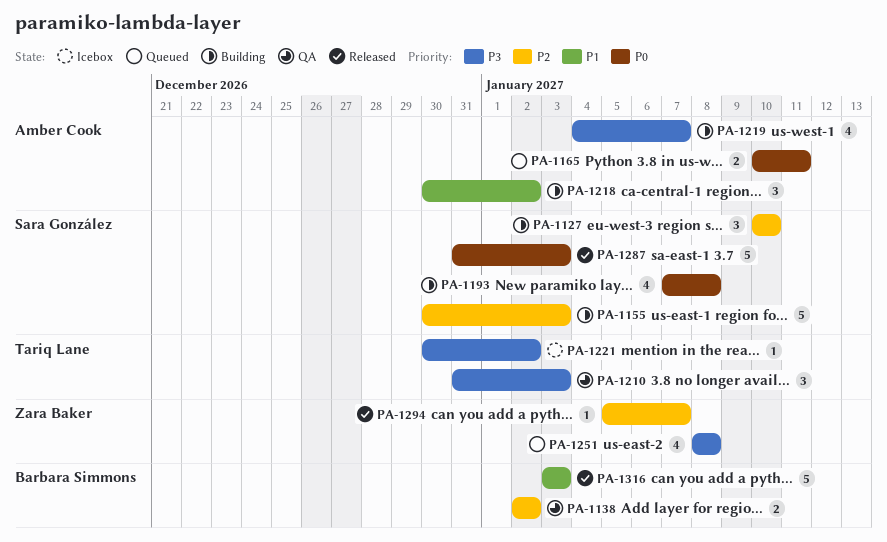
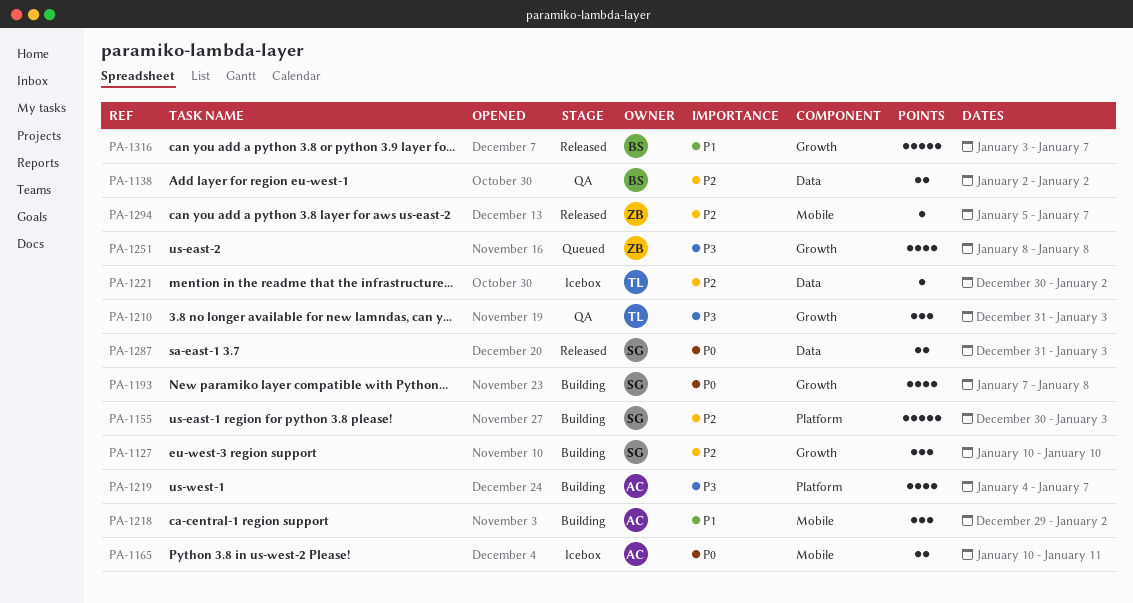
PA-1165, status: Queued -> Icebox
PA-1218, start: Dec 30 -> Dec 29
PA-1221, priority: P3 -> P2
PA-1287, estimate: 5 -> 2
PA-1316, due: Jan 3 -> Jan 7

